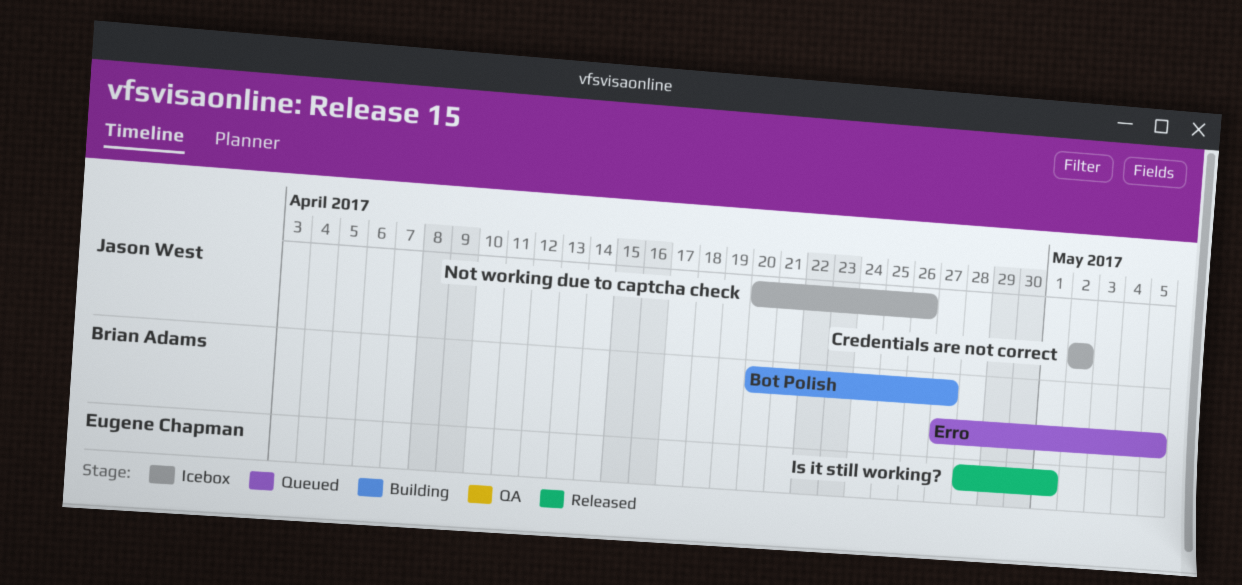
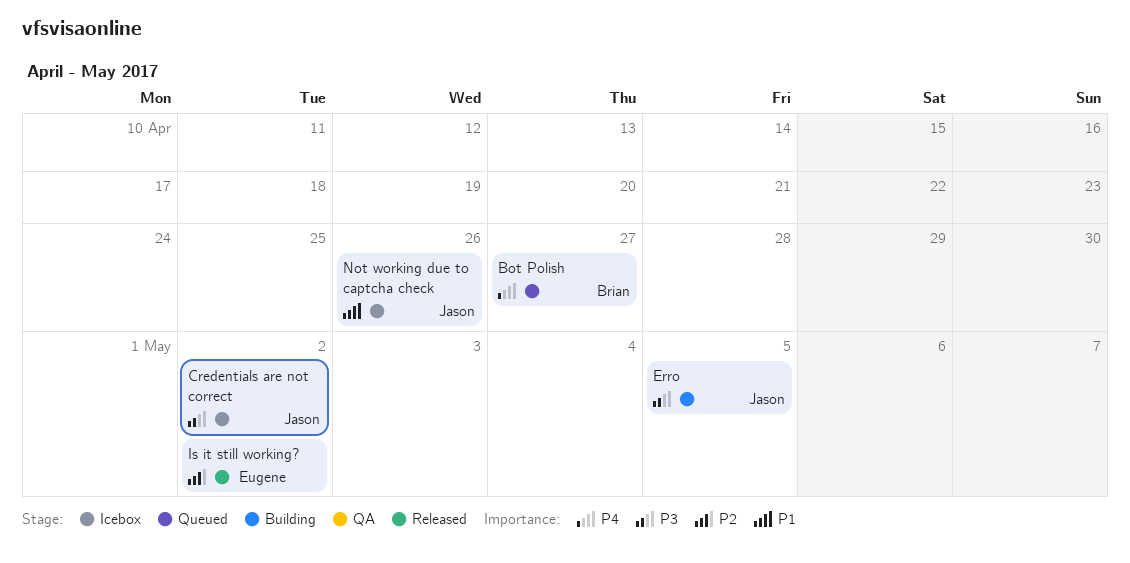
Bot Polish, status: Building -> Queued
Erro, status: Queued -> Building
Erro, owner: Brian Adams -> Jason West
Is it still working?, due: May 1 -> May 2

